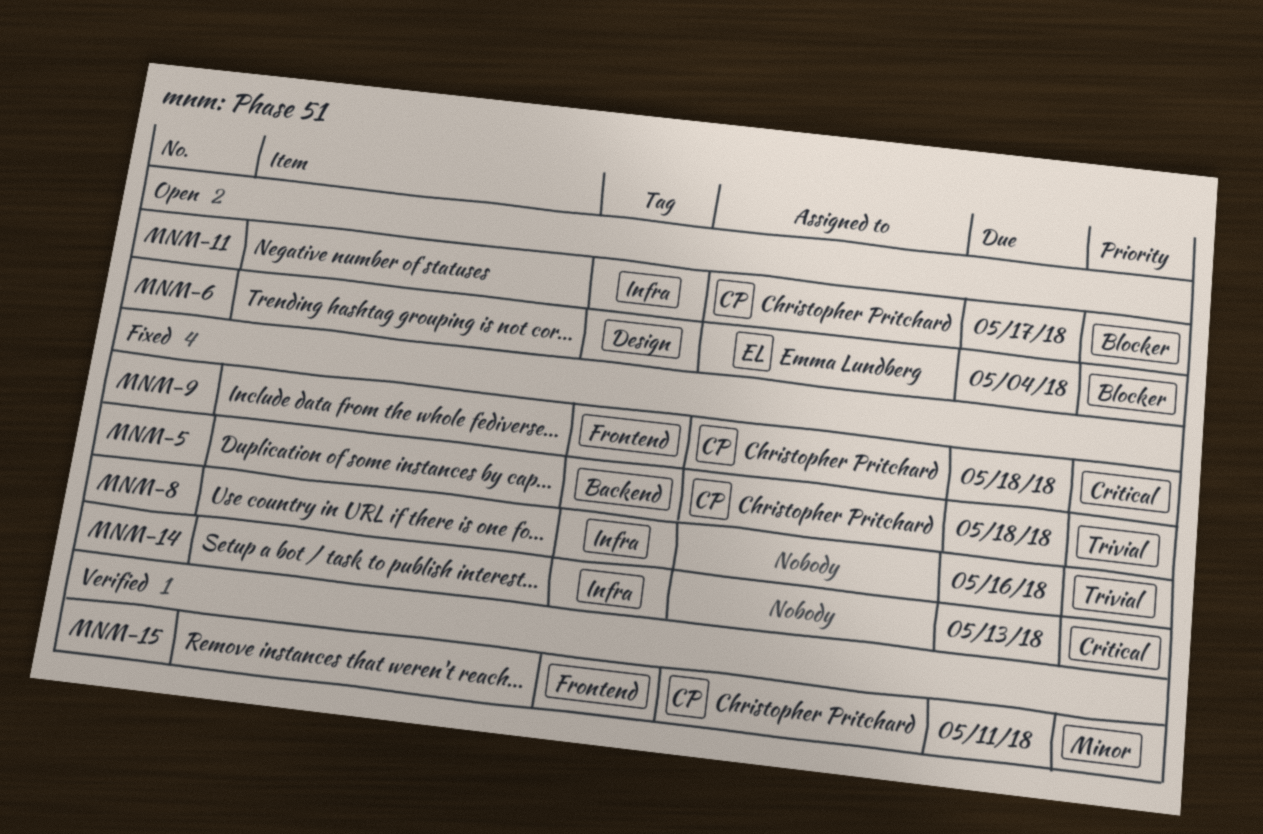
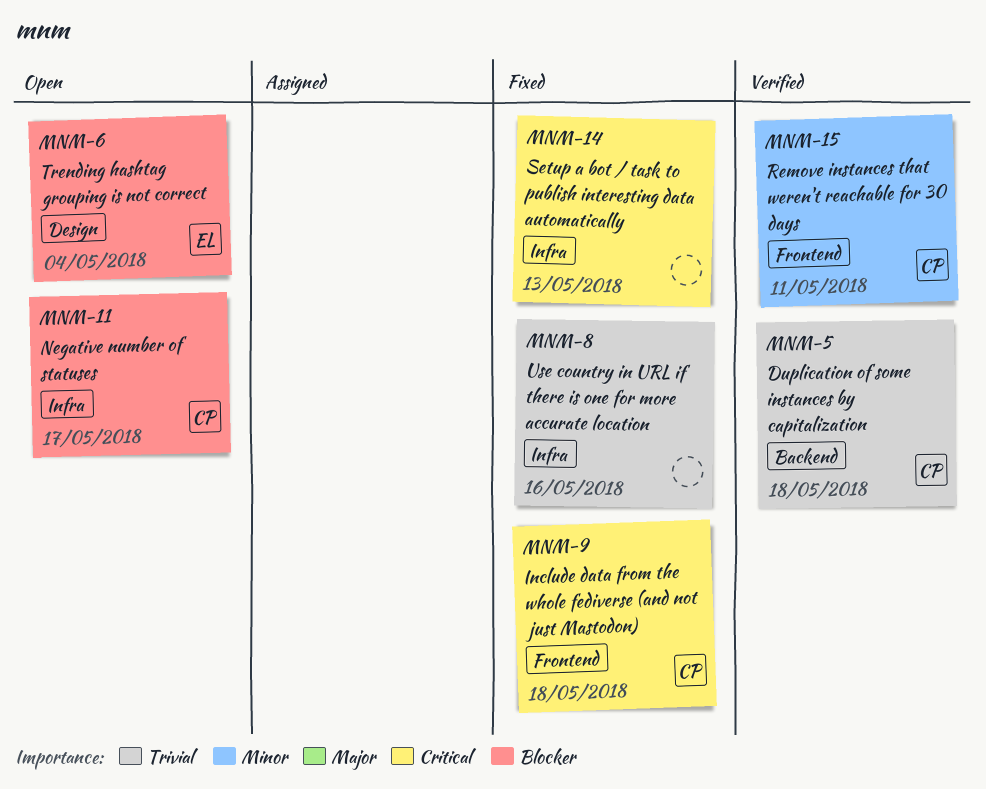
MNM-5, status: Fixed -> Verified

